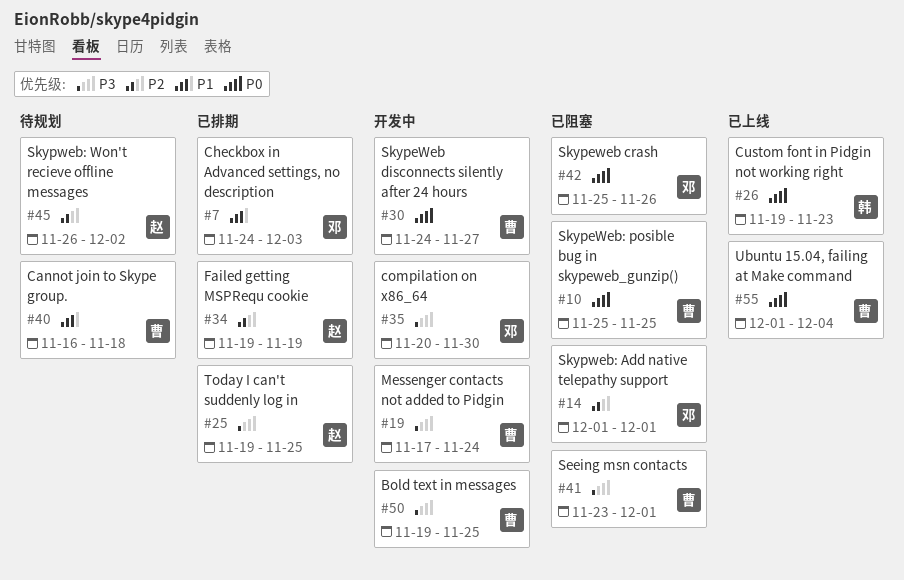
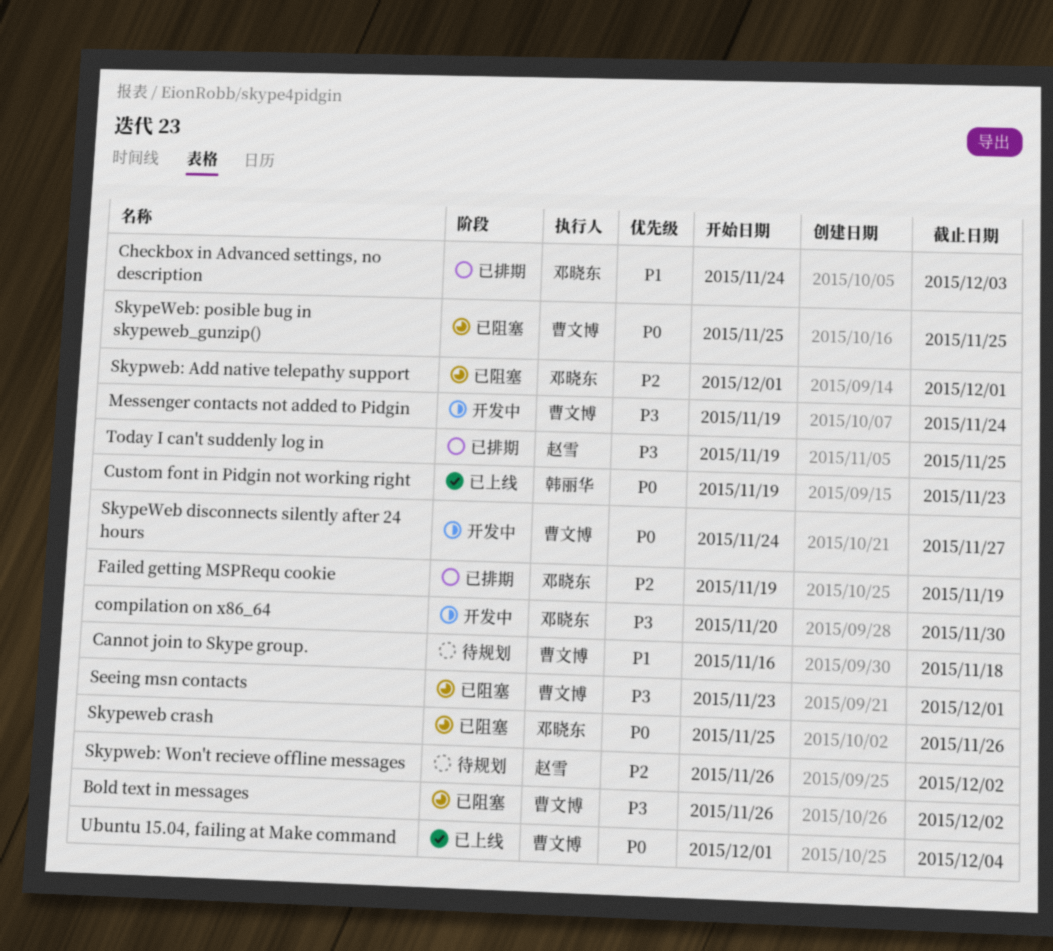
Bold text in messages, status: 开发中 -> 已阻塞
Bold text in messages, start: Nov 19 -> Nov 26
Bold text in messages, due: Nov 25 -> Dec 2
Failed getting MSPRequ cookie, owner: 赵雪 -> 邓晓东
Messenger contacts not added to Pidgin, start: Nov 17 -> Nov 19

